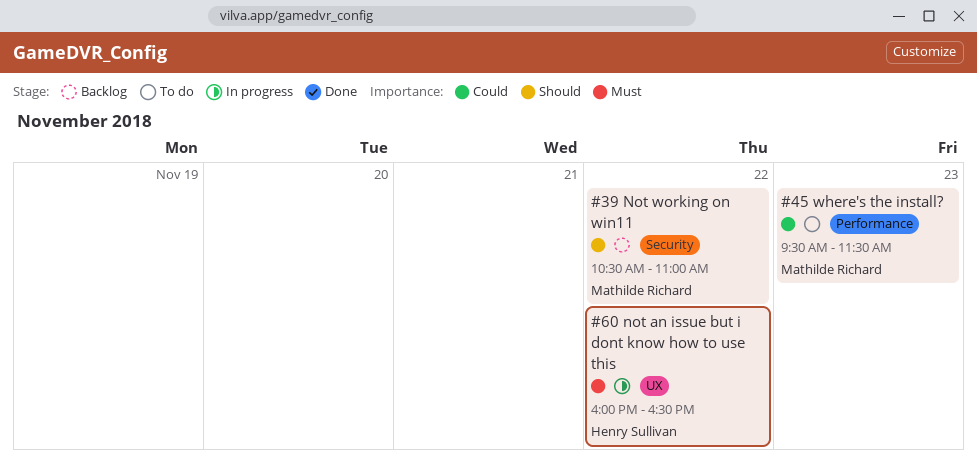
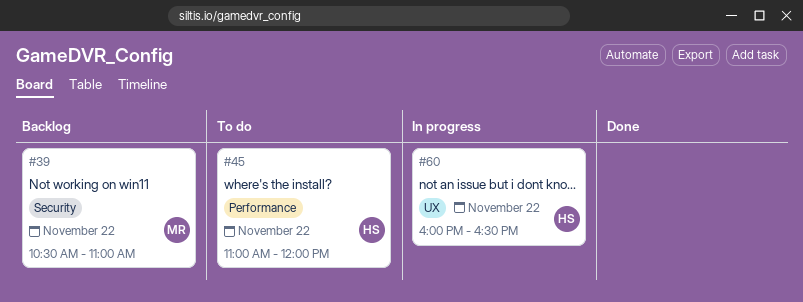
#45, owner: Mathilde Richard -> Henry Sullivan
#45, day: Nov 23 -> Nov 22
#45, begins: 09:30 -> 11:00
#45, ends: 11:30 -> 12:00

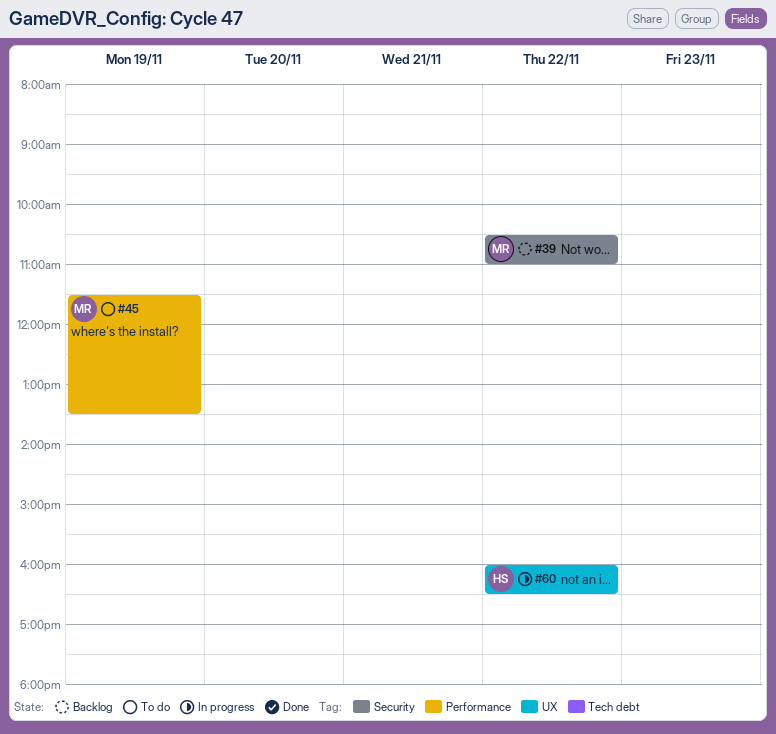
#45, owner: HS -> MR
#45, day: Nov 22 -> Nov 19
#45, begins: 11:00 -> 11:30
#45, ends: 12:00 -> 13:30

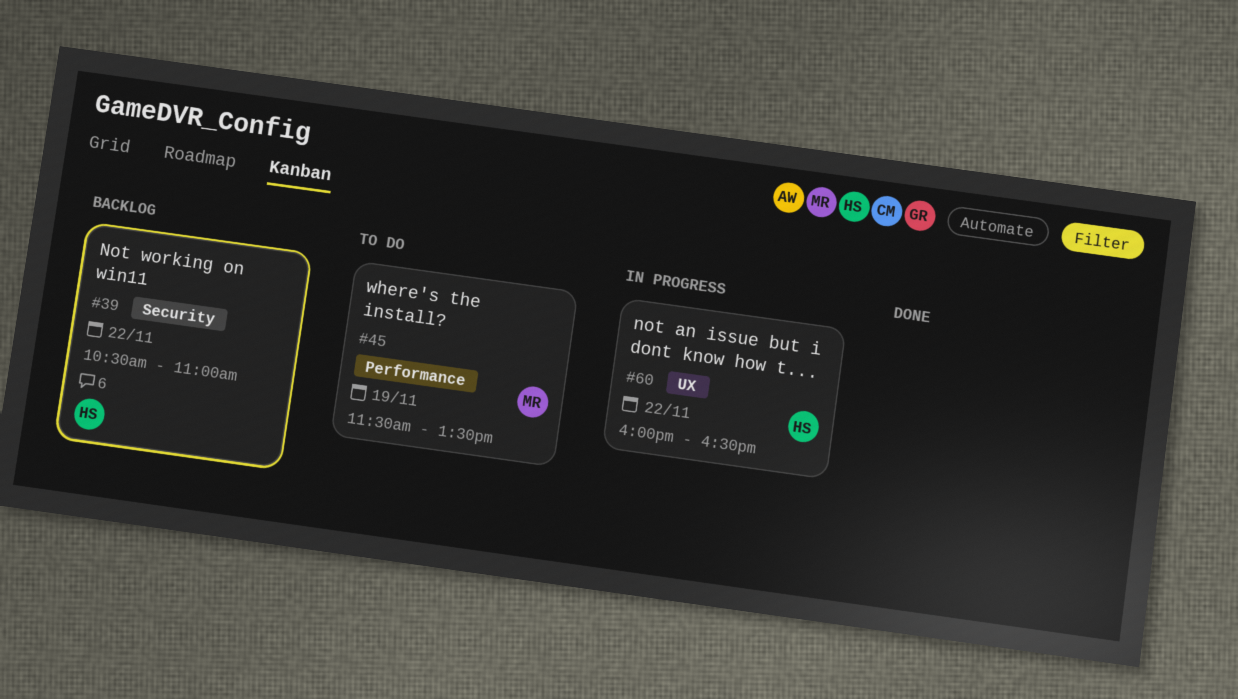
#39, owner: MR -> HS

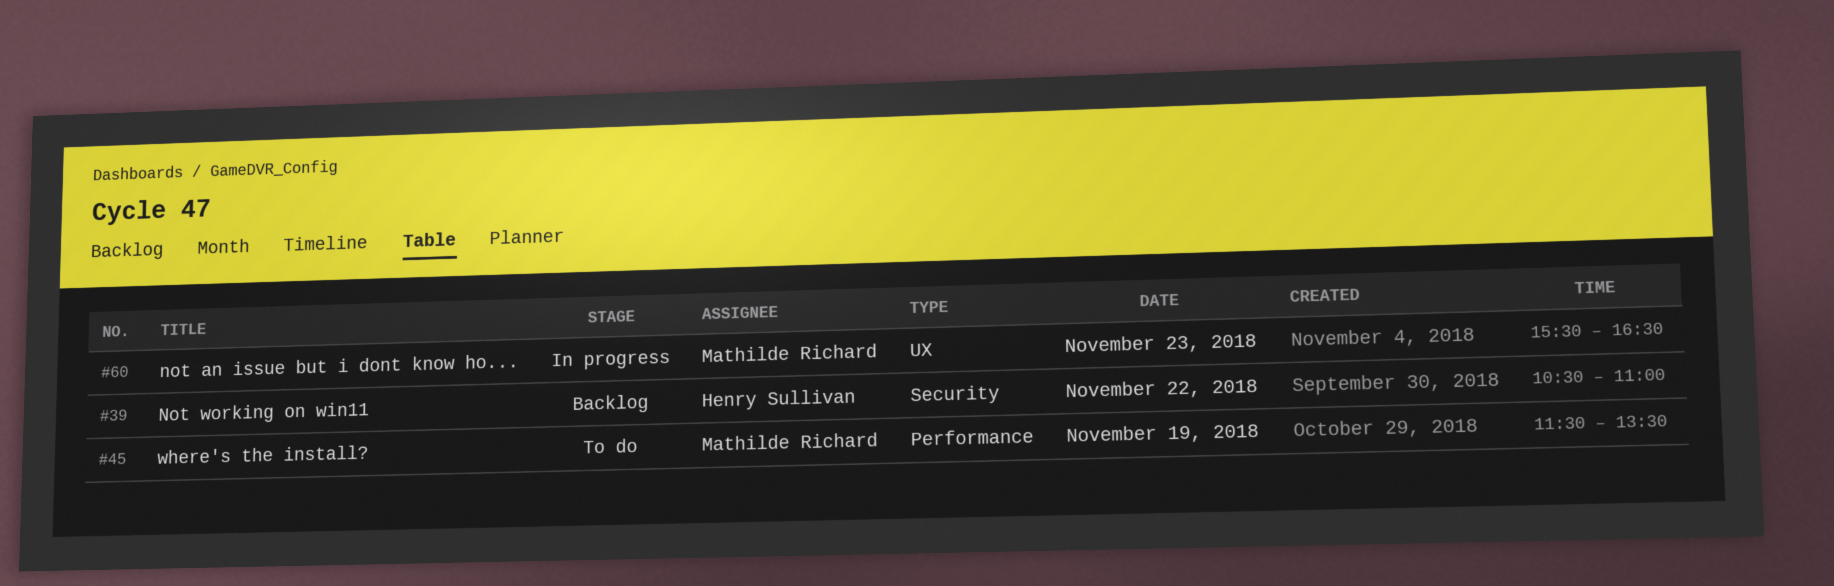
#60, owner: Henry Sullivan -> Mathilde Richard
#60, day: Nov 22 -> Nov 23
#60, begins: 16:00 -> 15:30

